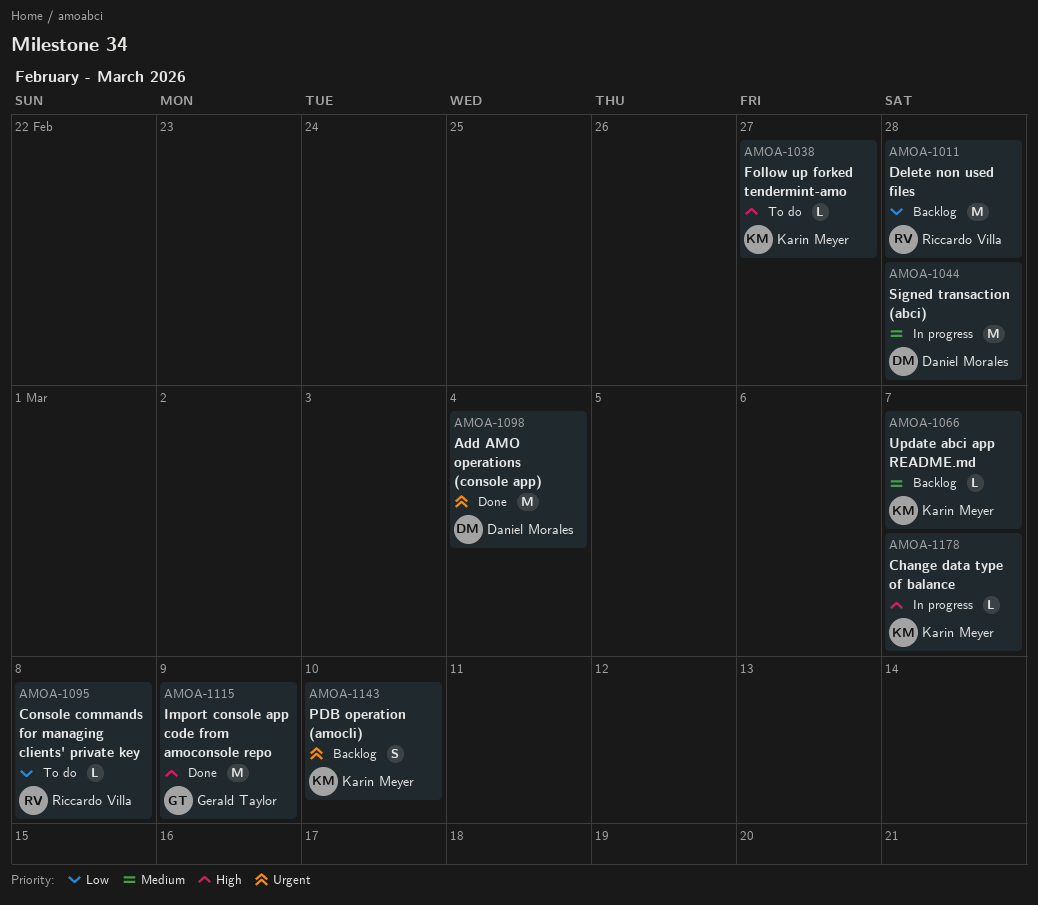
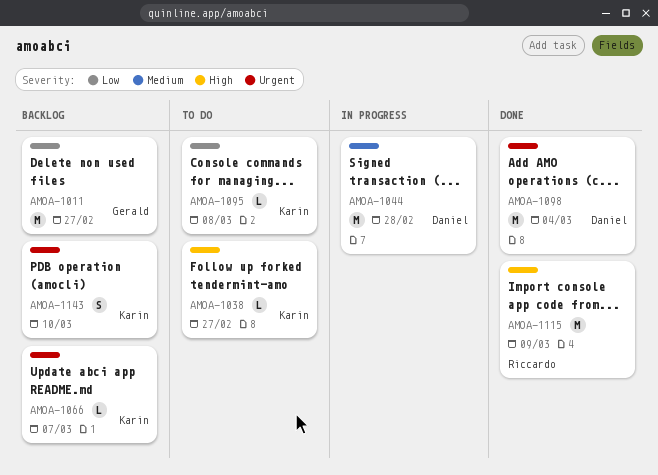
AMOA-1011, owner: Riccardo Villa -> Gerald Taylor
AMOA-1011, due: Feb 28 -> Feb 27
AMOA-1066, priority: Medium -> Urgent
AMOA-1095, owner: Riccardo Villa -> Karin Meyer
AMOA-1115, owner: Gerald Taylor -> Riccardo Villa
AMOA-1178: present -> none

